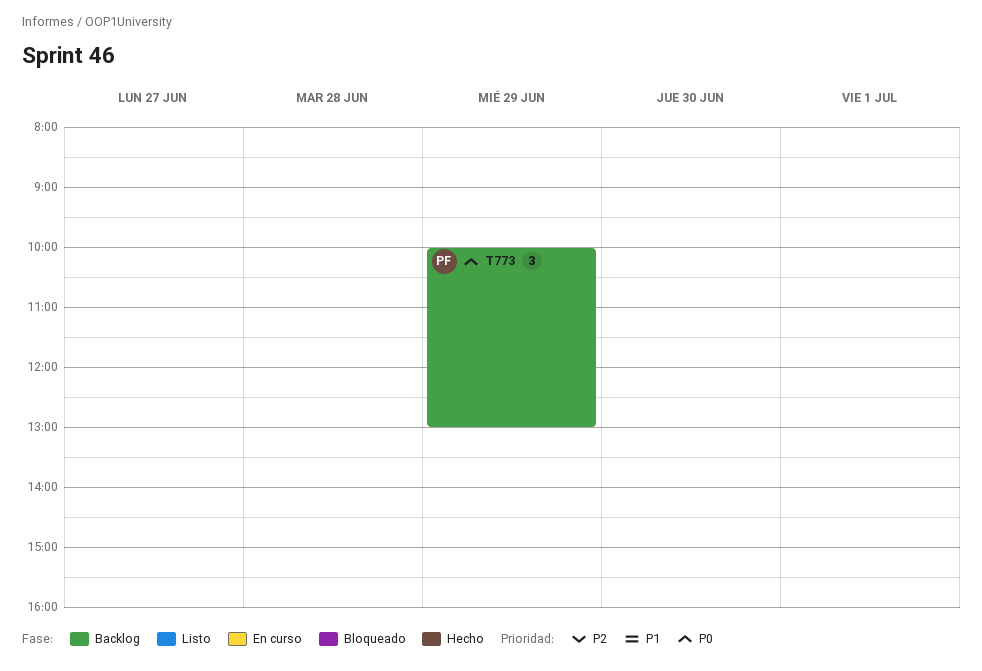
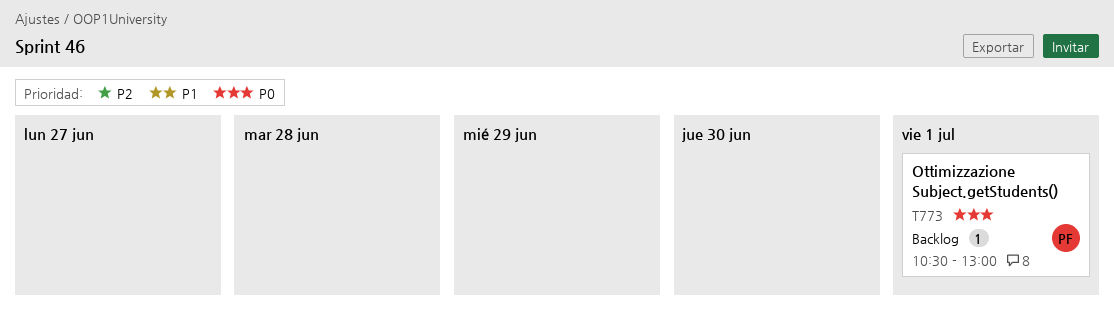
T773, estimate: 3 -> 1
T773, day: Jun 29 -> Jul 1
T773, begins: 10:00 -> 10:30

